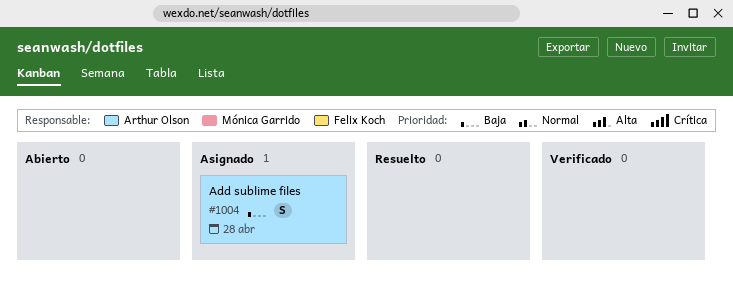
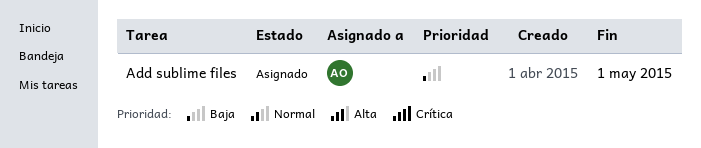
Add sublime files, due: Apr 28 -> May 1

